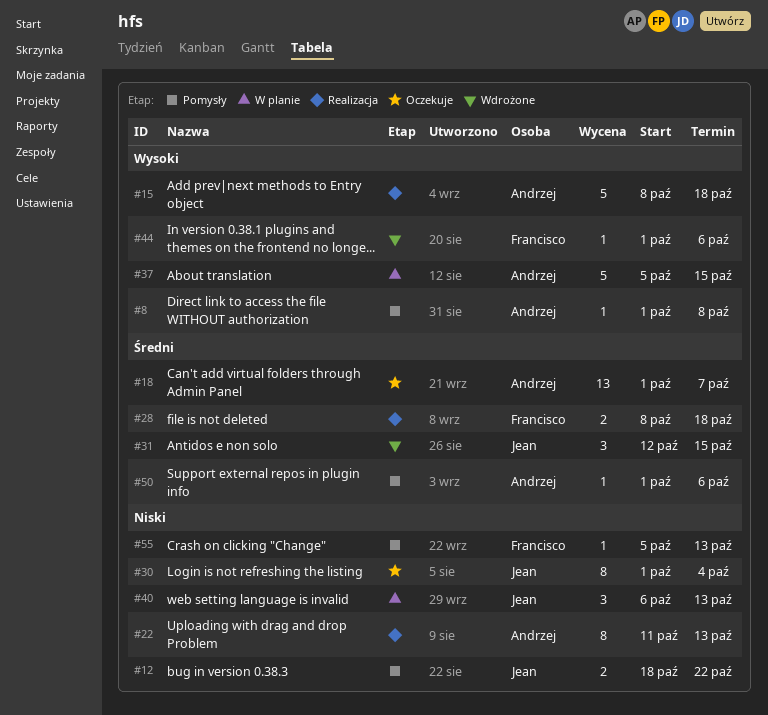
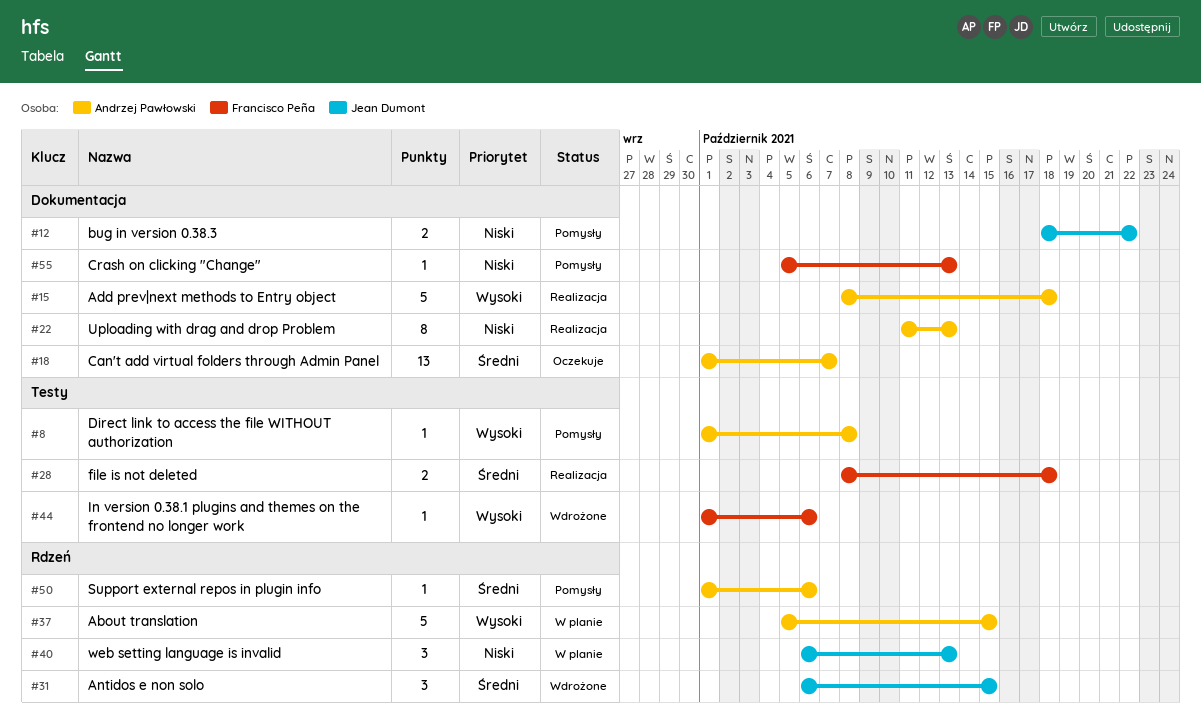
#30: present -> none
#31, start: Oct 12 -> Oct 6

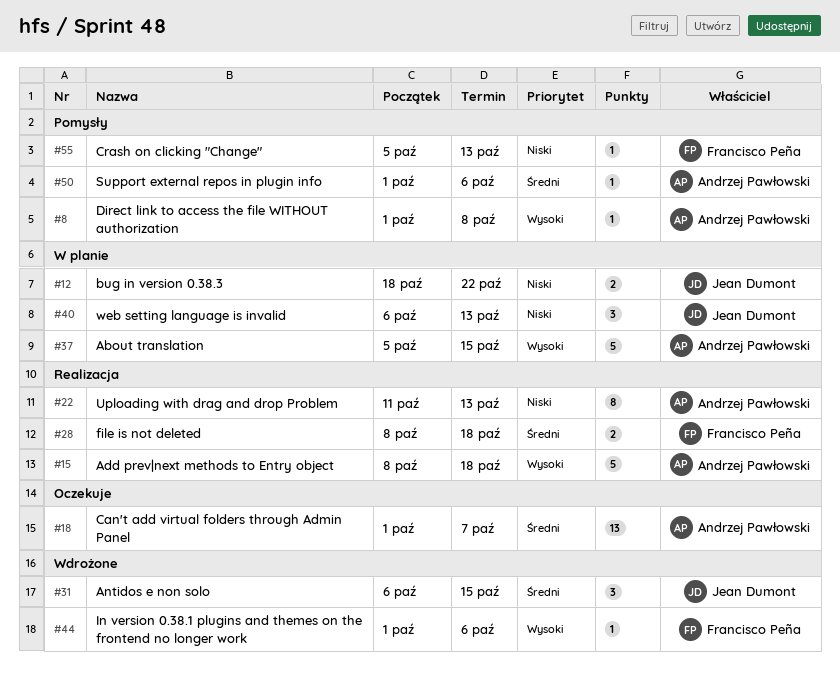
#12, status: Pomysły -> W planie

